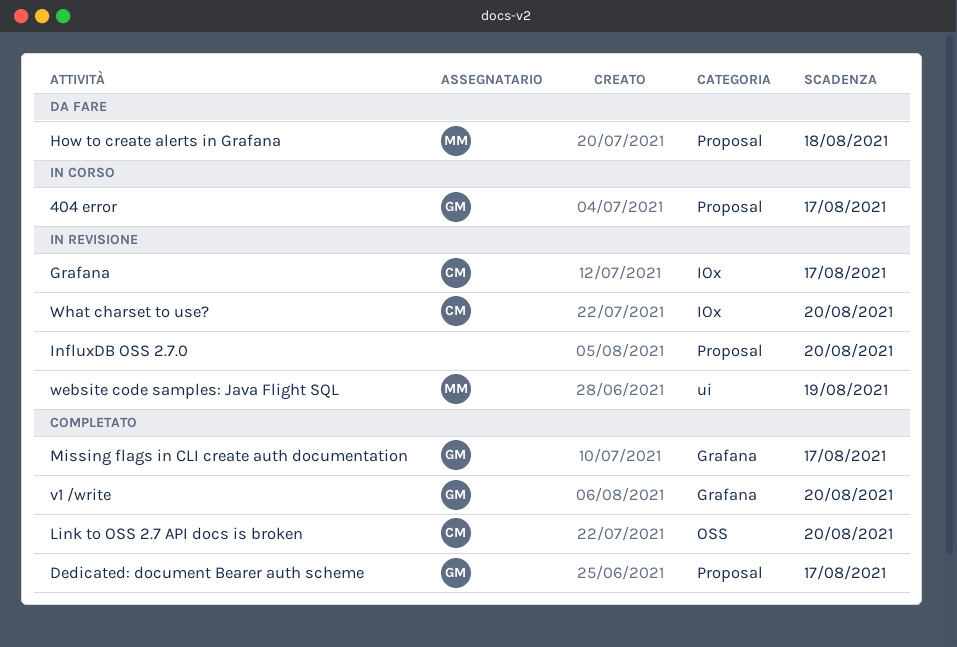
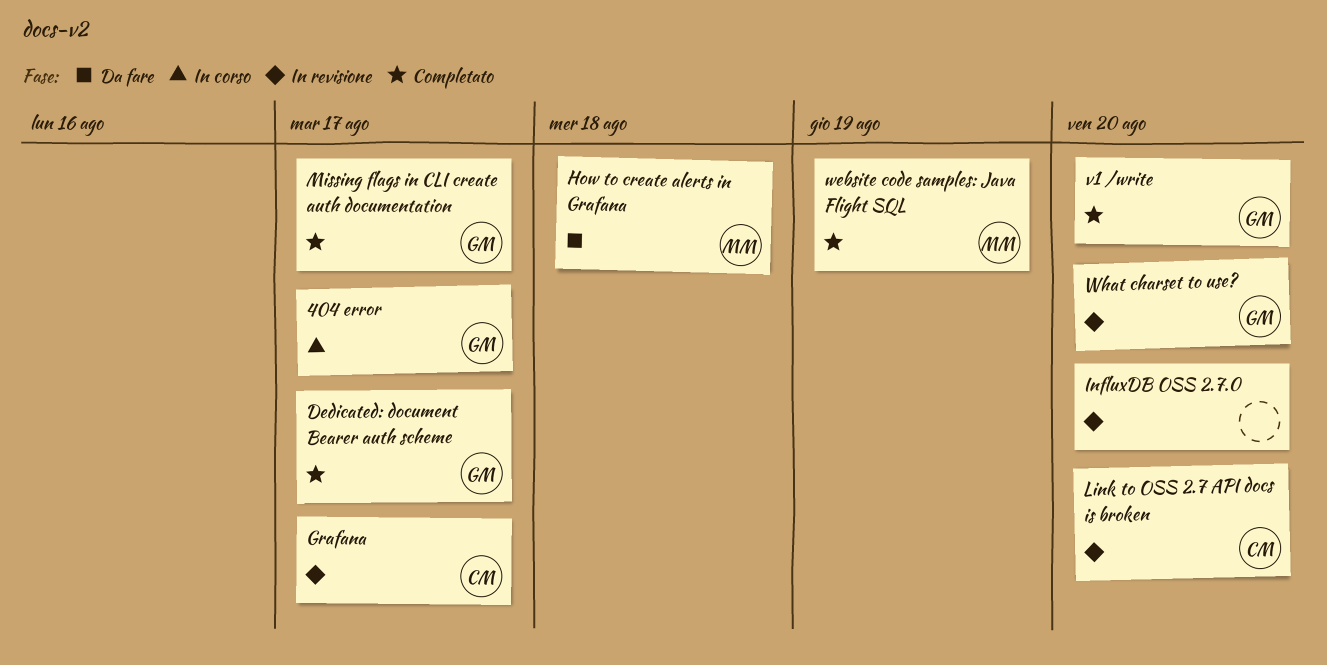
Link to OSS 2.7 API docs is broken, status: Completato -> In revisione
website code samples: Java Flight SQL, status: In revisione -> Completato
What charset to use?, owner: CM -> GM

